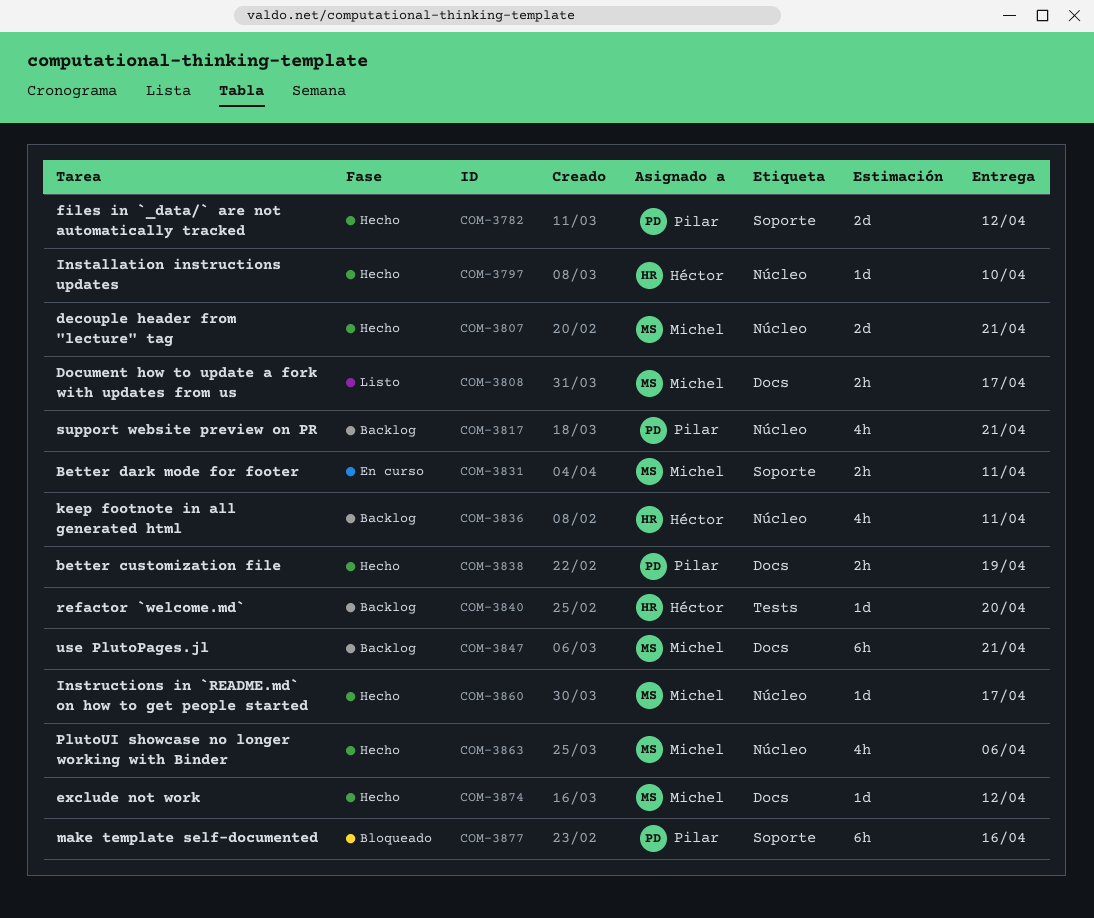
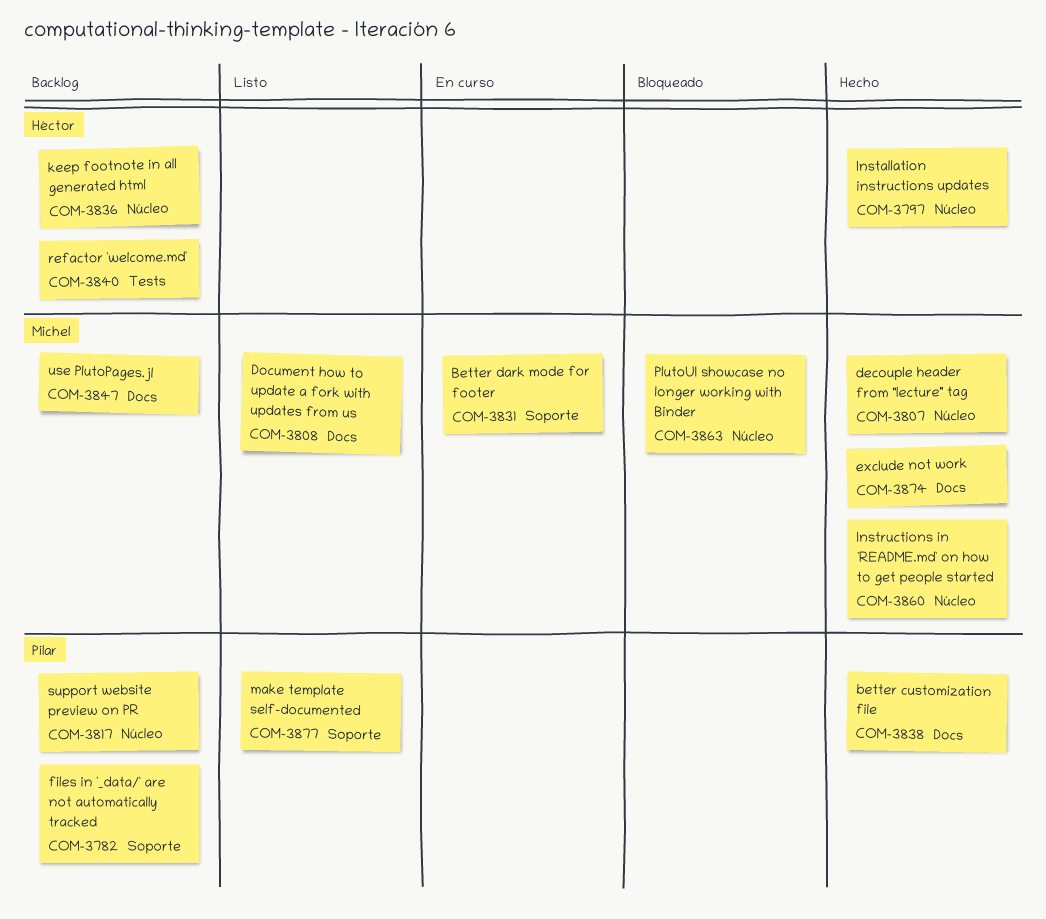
COM-3782, status: Hecho -> Backlog
COM-3863, status: Hecho -> Bloqueado
COM-3877, status: Bloqueado -> Listo

